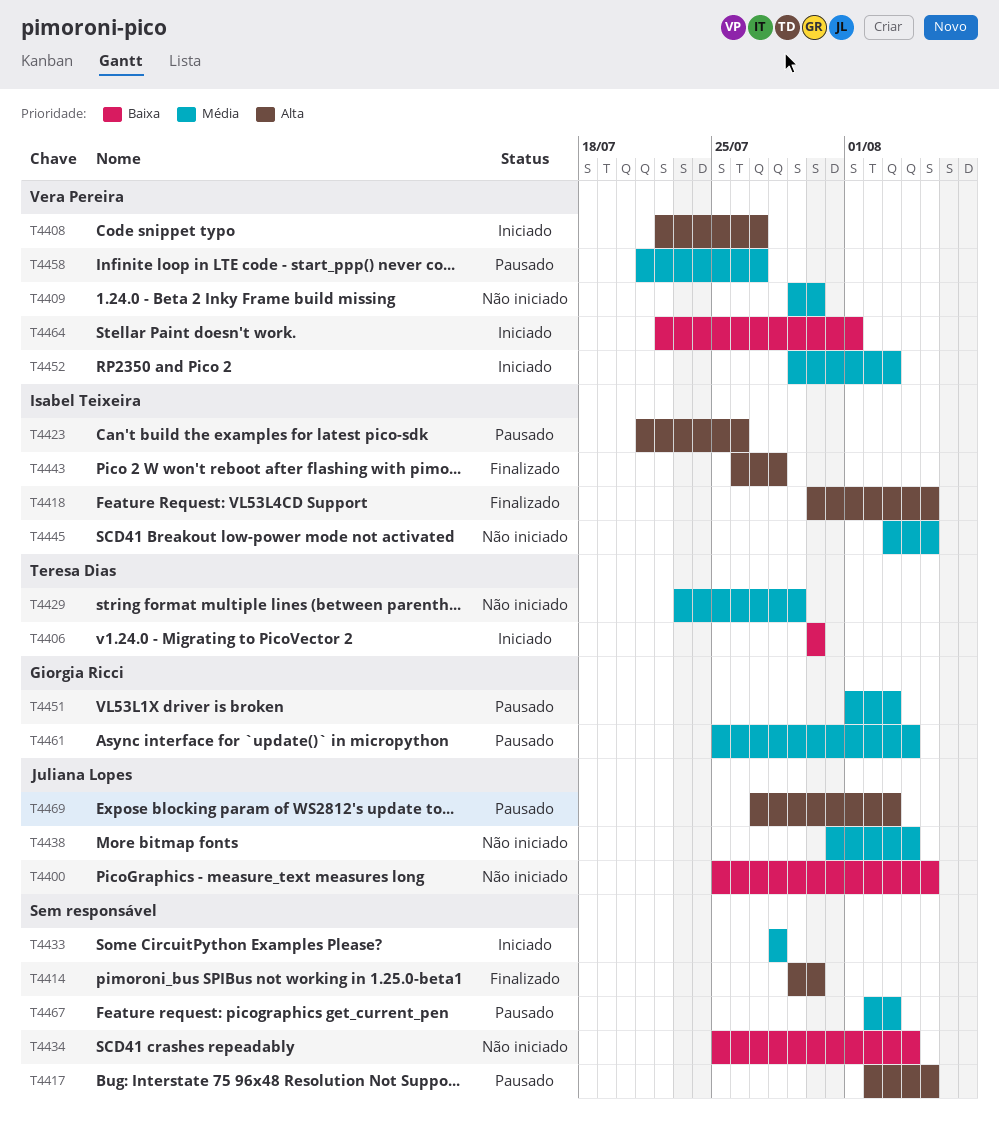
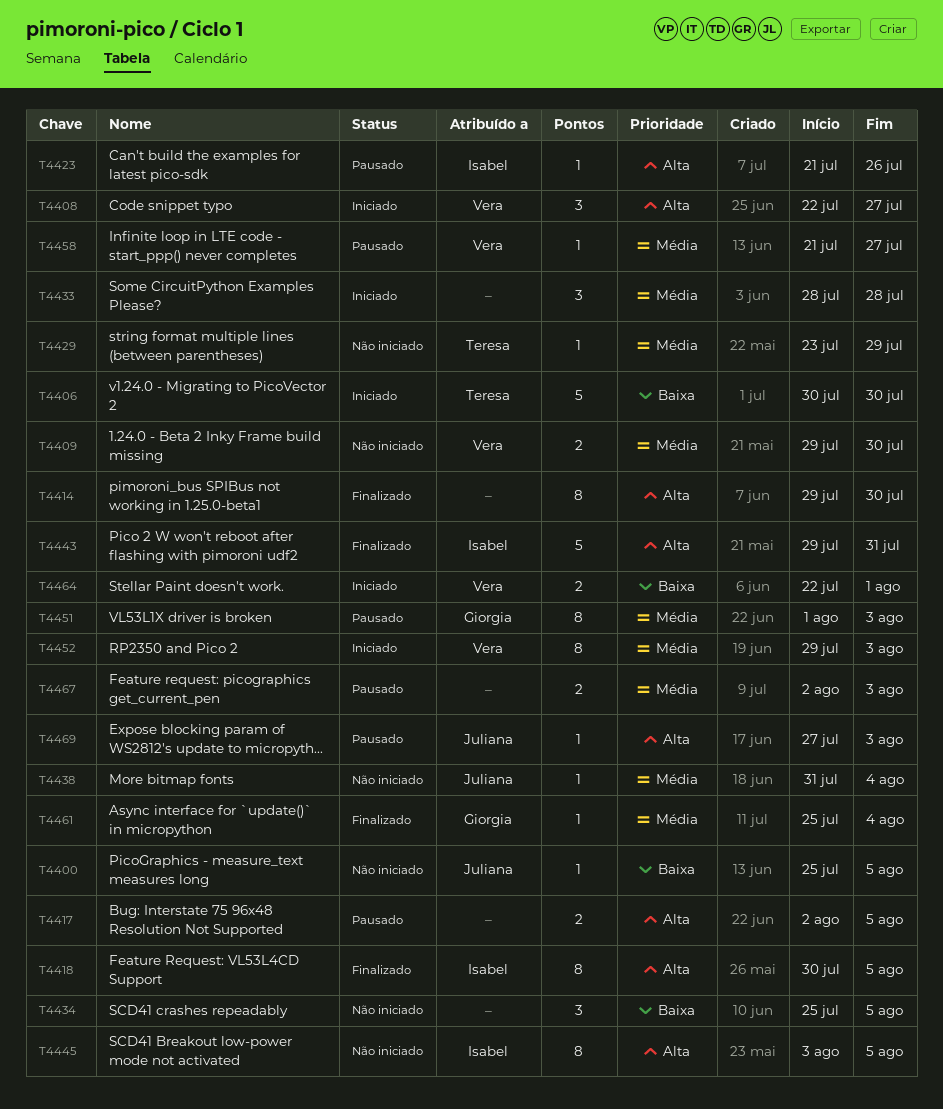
T4434, due: Aug 4 -> Aug 5
T4443, start: Jul 26 -> Jul 29
T4443, due: Jul 28 -> Jul 31
T4445, priority: Média -> Alta
T4461, status: Pausado -> Finalizado

